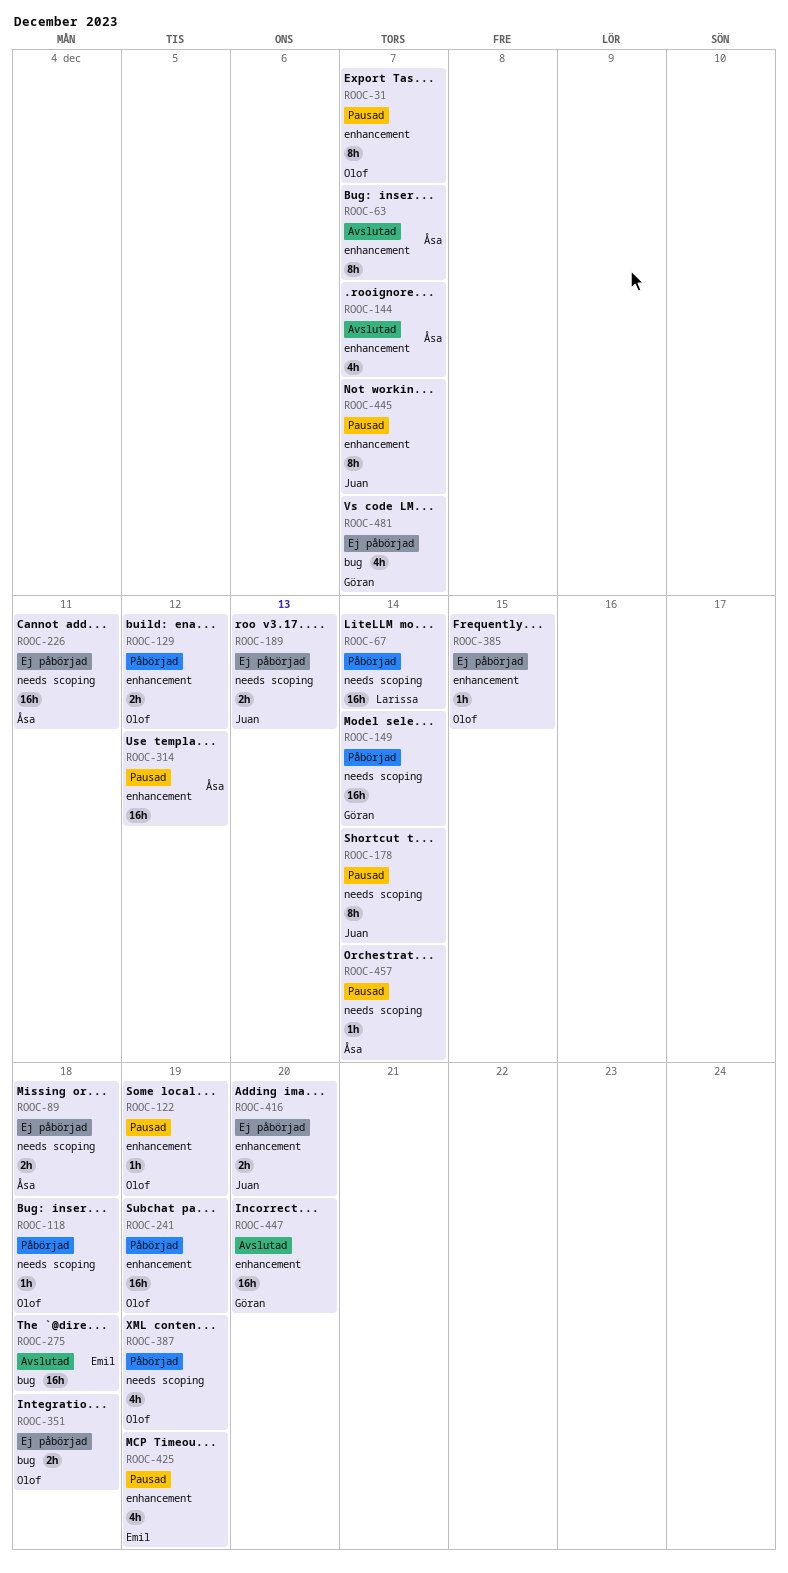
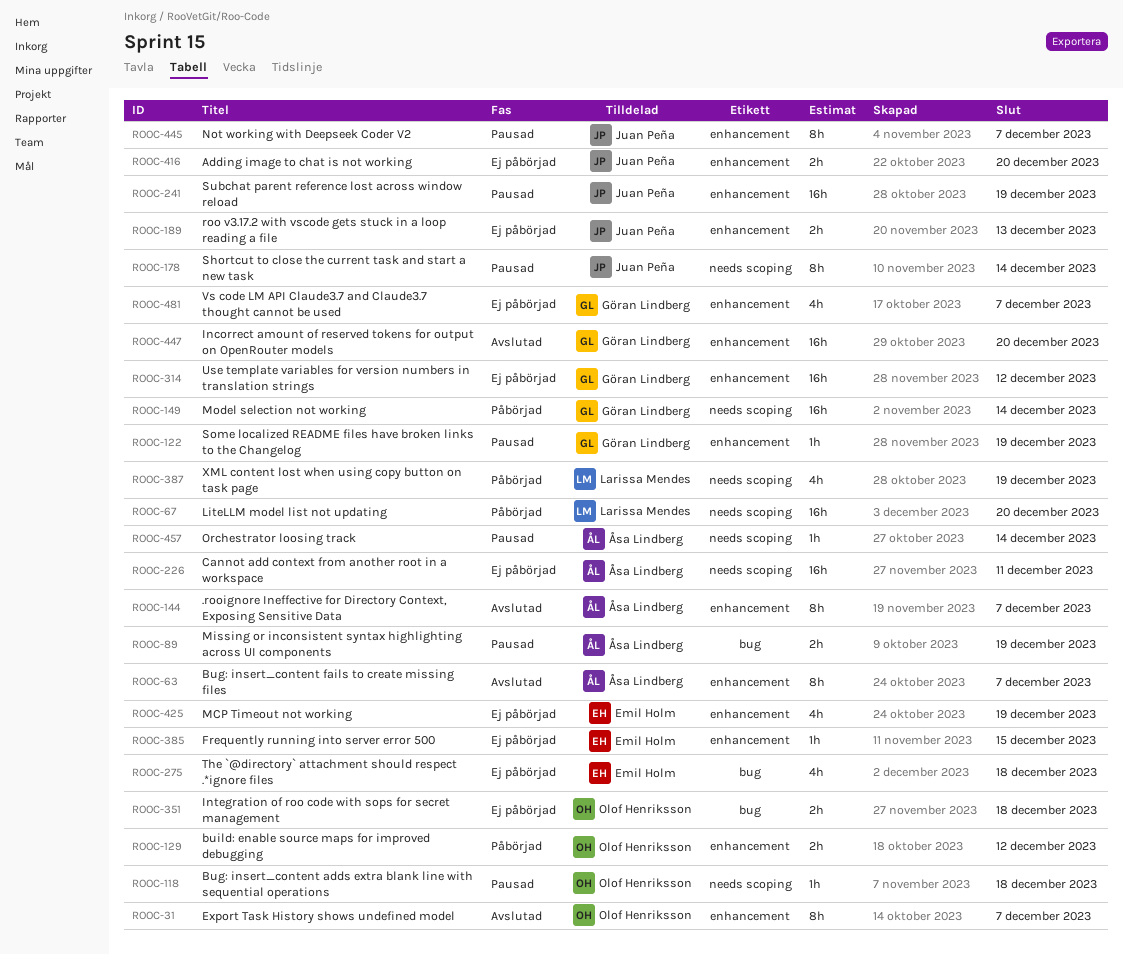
ROOC-31, status: Pausad -> Avslutad
ROOC-67, due: Dec 14 -> Dec 20
ROOC-89, status: Ej påbörjad -> Pausad
ROOC-89, label: needs scoping -> bug
ROOC-89, due: Dec 18 -> Dec 19
ROOC-118, status: Påbörjad -> Pausad
ROOC-122, owner: Olof Henriksson -> Göran Lindberg
ROOC-144, estimate: 4h -> 8h
ROOC-189, label: needs scoping -> enhancement
ROOC-241, status: Påbörjad -> Pausad
ROOC-241, owner: Olof Henriksson -> Juan Peña
ROOC-275, status: Avslutad -> Ej påbörjad
ROOC-275, estimate: 16h -> 4h
ROOC-314, status: Pausad -> Ej påbörjad
ROOC-314, owner: Åsa Lindberg -> Göran Lindberg
ROOC-385, owner: Olof Henriksson -> Emil Holm
ROOC-387, owner: Olof Henriksson -> Larissa Mendes
ROOC-425, status: Pausad -> Ej påbörjad
ROOC-481, label: bug -> enhancement

